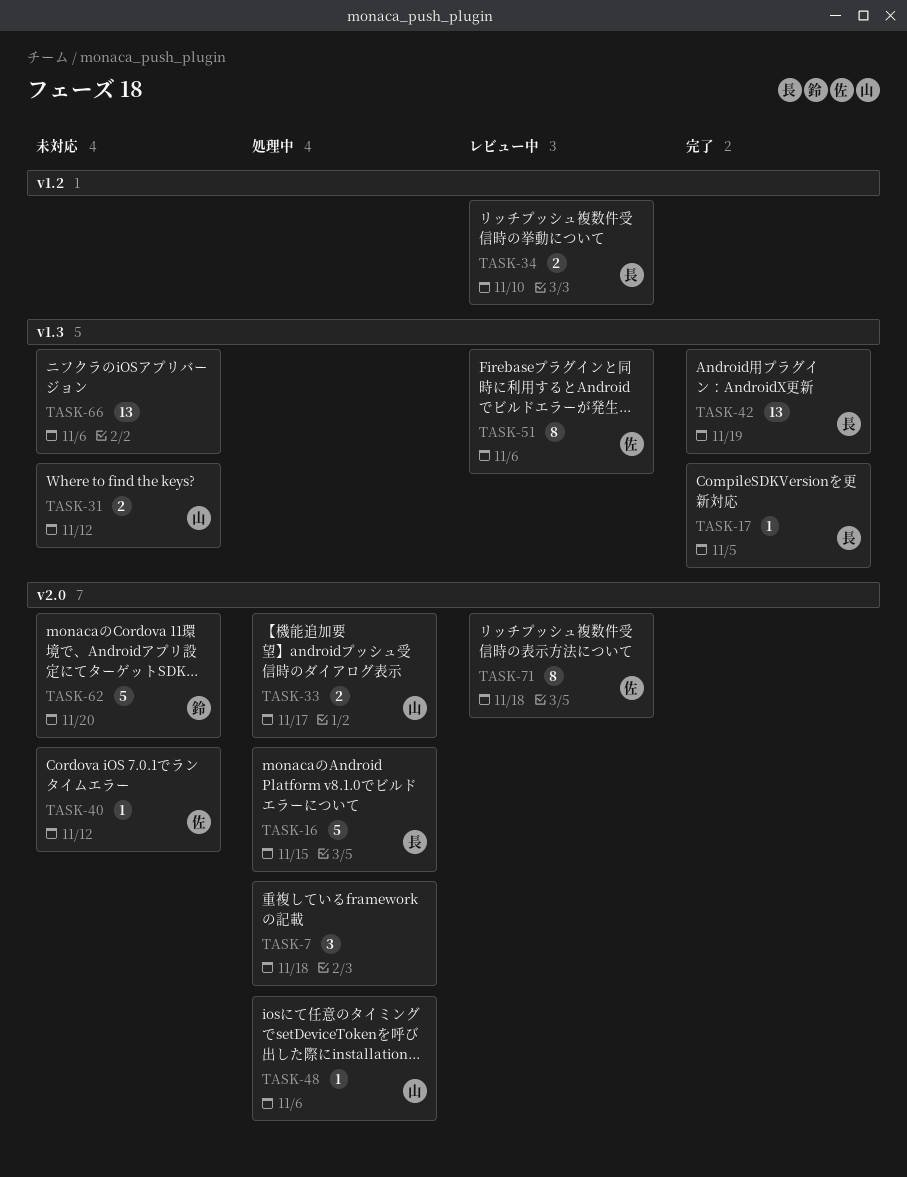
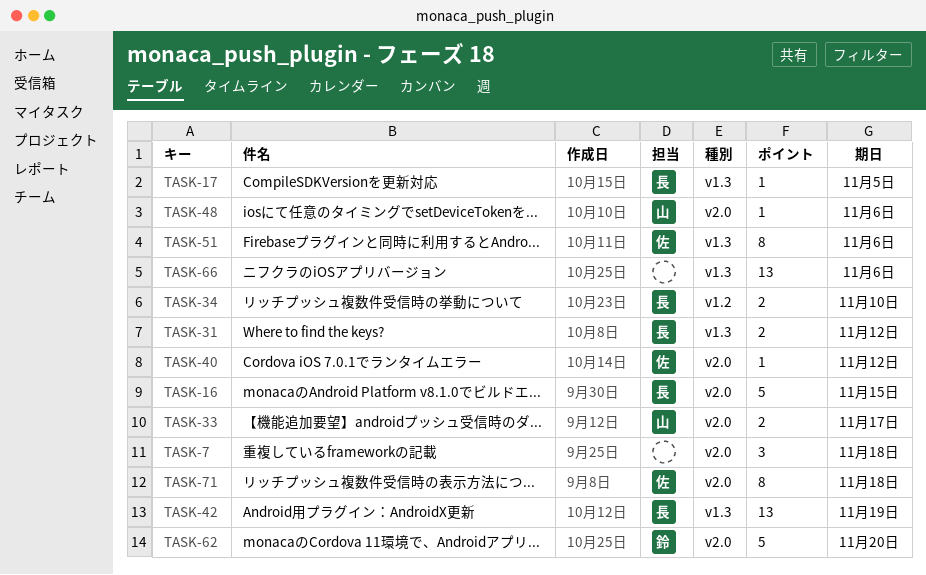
TASK-31, owner: 山 -> 長

